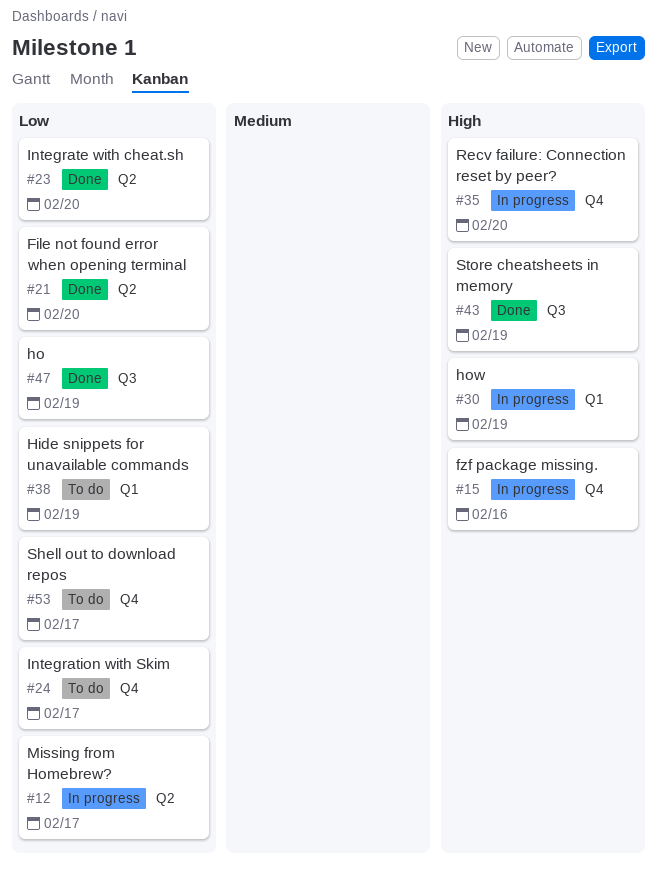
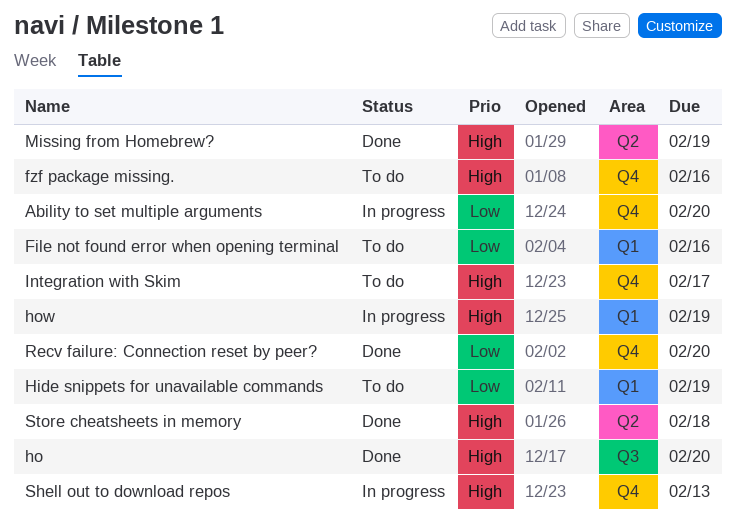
Ability to set multiple arguments: none -> present
File not found error when opening terminal, status: Done -> To do
File not found error when opening terminal, label: Q2 -> Q1
File not found error when opening terminal, due: Feb 20 -> Feb 16
fzf package missing., status: In progress -> To do
ho, priority: Low -> High
ho, due: Feb 19 -> Feb 20
Integrate with cheat.sh: present -> none
Integration with Skim, priority: Low -> High
Missing from Homebrew?, status: In progress -> Done
Missing from Homebrew?, priority: Low -> High
Missing from Homebrew?, due: Feb 17 -> Feb 19
Recv failure: Connection reset by peer?, status: In progress -> Done
Recv failure: Connection reset by peer?, priority: High -> Low
Shell out to download repos, status: To do -> In progress
Shell out to download repos, priority: Low -> High
Shell out to download repos, due: Feb 17 -> Feb 13
Store cheatsheets in memory, label: Q3 -> Q2
Store cheatsheets in memory, due: Feb 19 -> Feb 18

